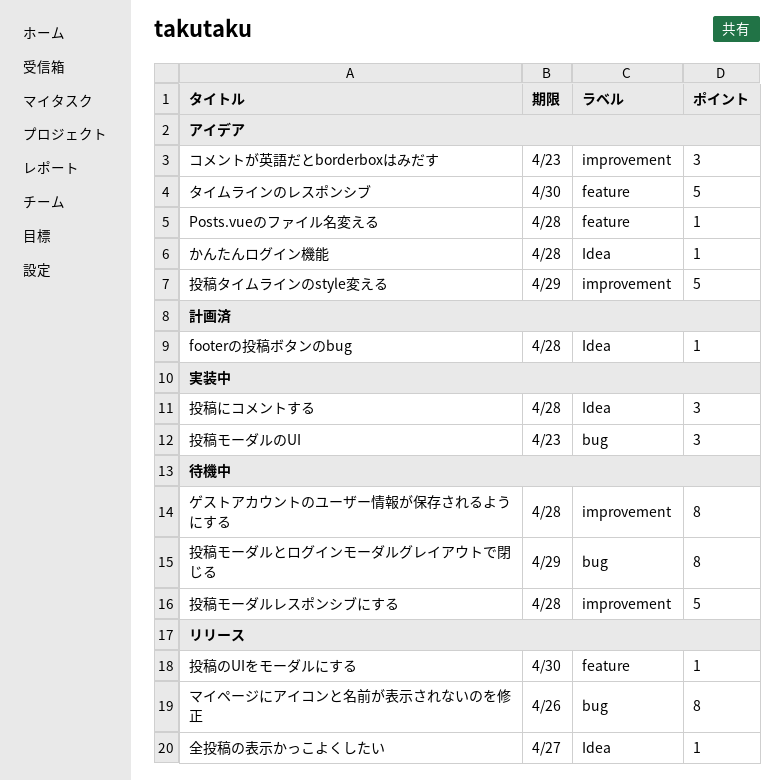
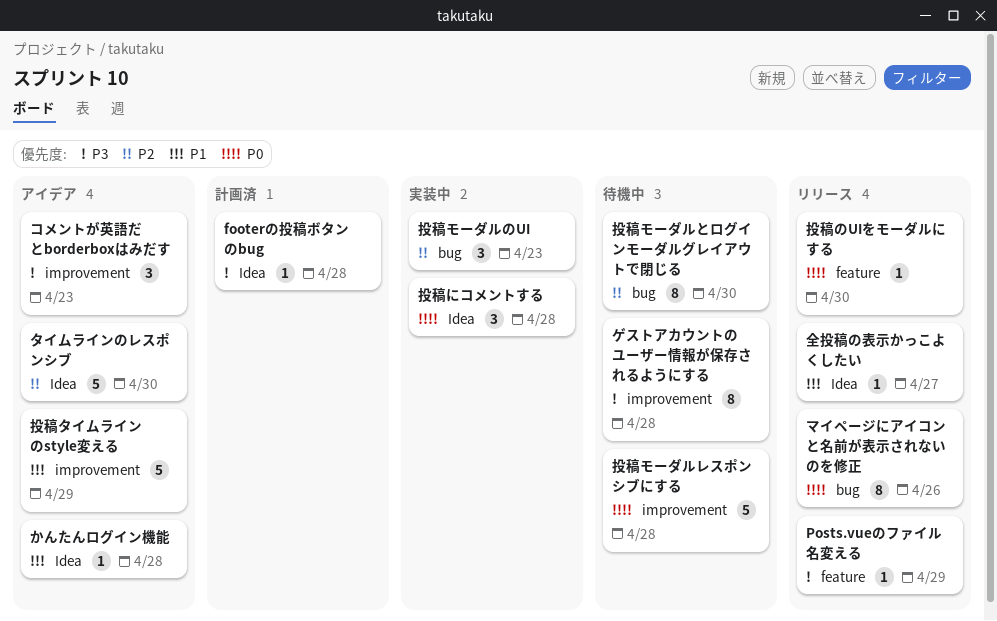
Posts.vueのファイル名変える, status: アイデア -> リリース
Posts.vueのファイル名変える, due: Apr 28 -> Apr 29
タイムラインのレスポンシブ, label: feature -> Idea
投稿モーダルとログインモーダルグレイアウトで閉じる, due: Apr 29 -> Apr 30

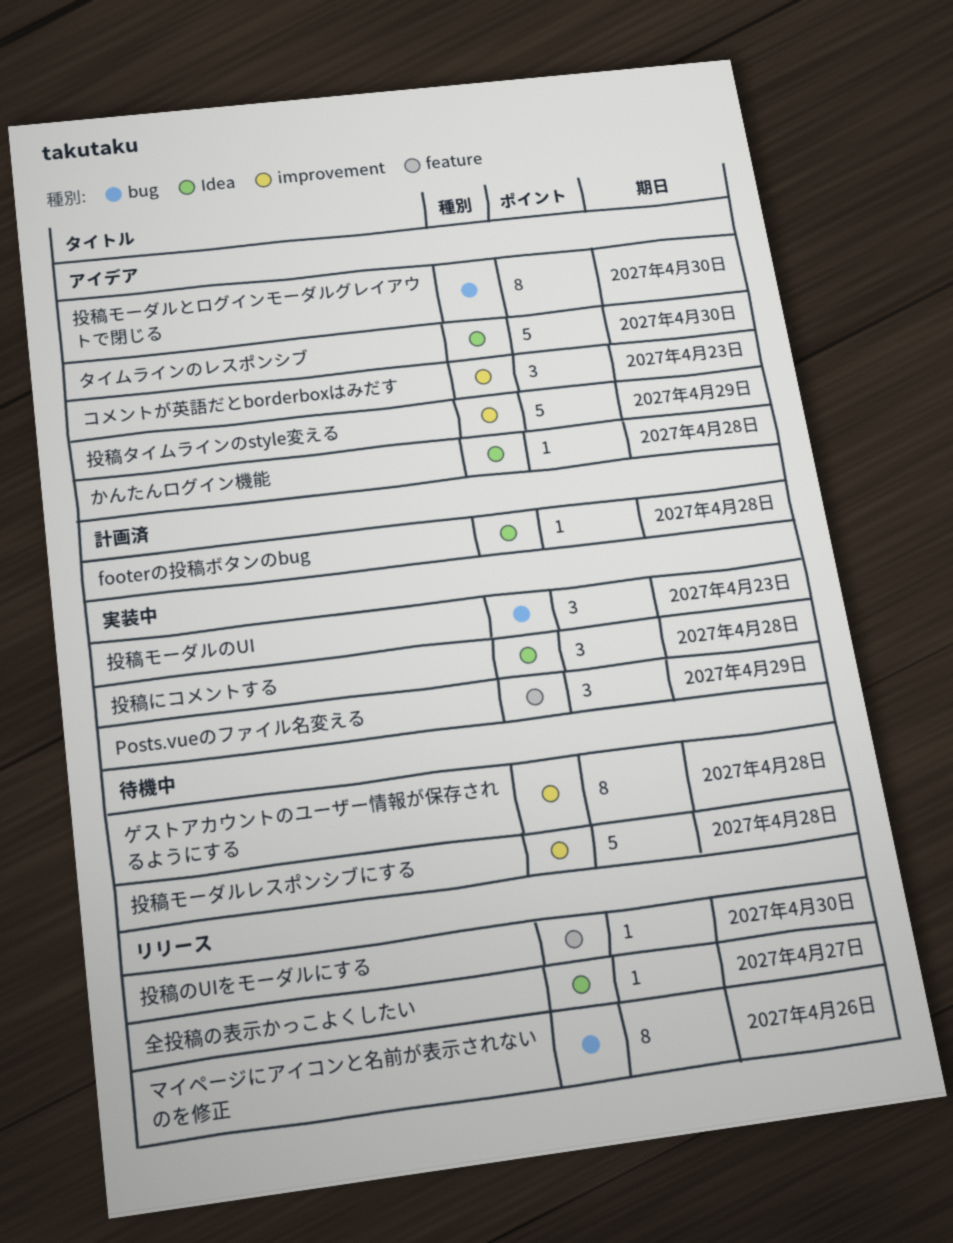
Posts.vueのファイル名変える, status: リリース -> 実装中
Posts.vueのファイル名変える, estimate: 1 -> 3
投稿モーダルとログインモーダルグレイアウトで閉じる, status: 待機中 -> アイデア

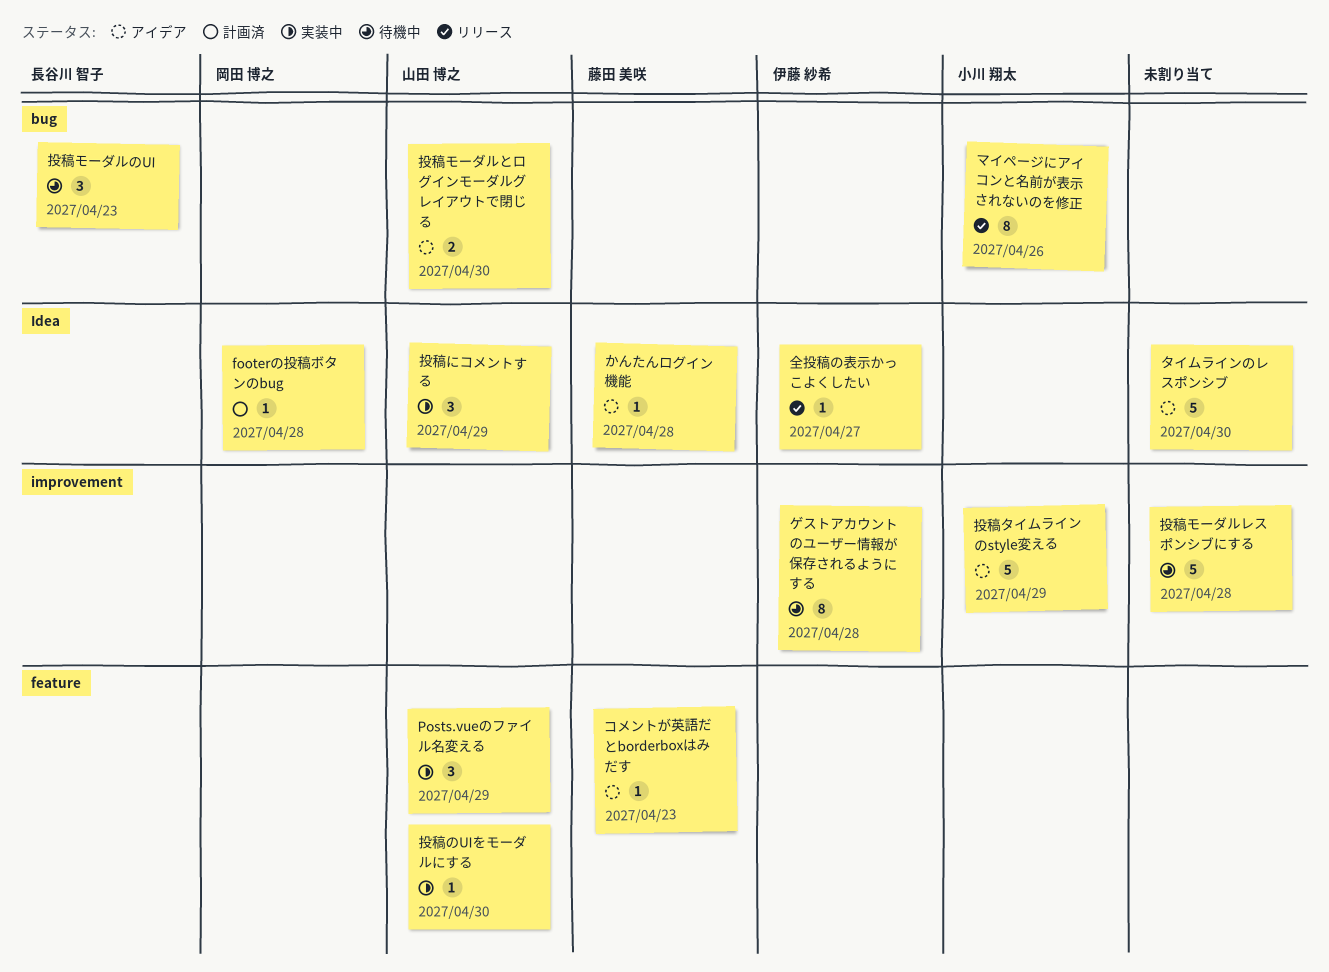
コメントが英語だとborderboxはみだす, label: improvement -> feature
コメントが英語だとborderboxはみだす, estimate: 3 -> 1
投稿にコメントする, due: Apr 28 -> Apr 29
投稿のUIをモーダルにする, status: リリース -> 実装中
投稿モーダルとログインモーダルグレイアウトで閉じる, estimate: 8 -> 2
投稿モーダルのUI, status: 実装中 -> 待機中

